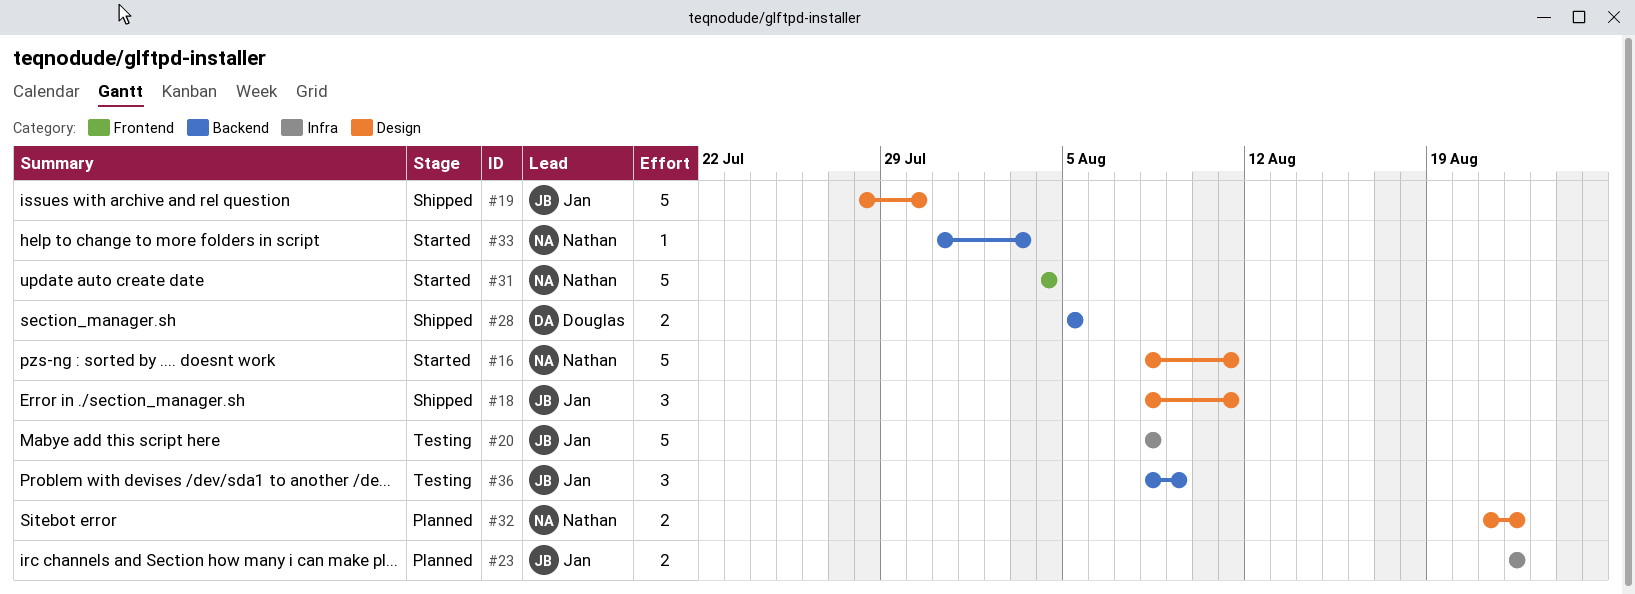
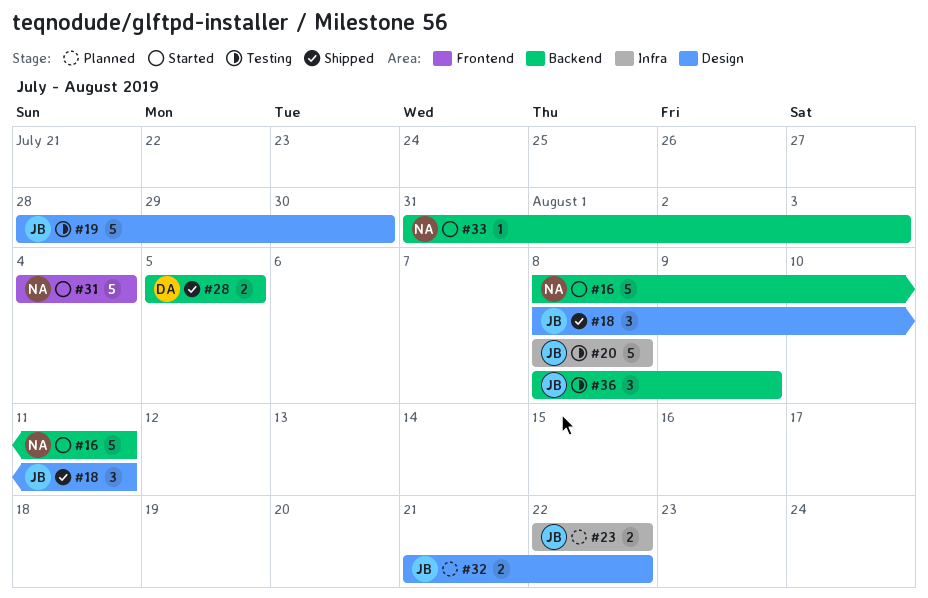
#16, label: Design -> Backend
#19, status: Shipped -> Testing
#32, owner: Nathan -> Jan

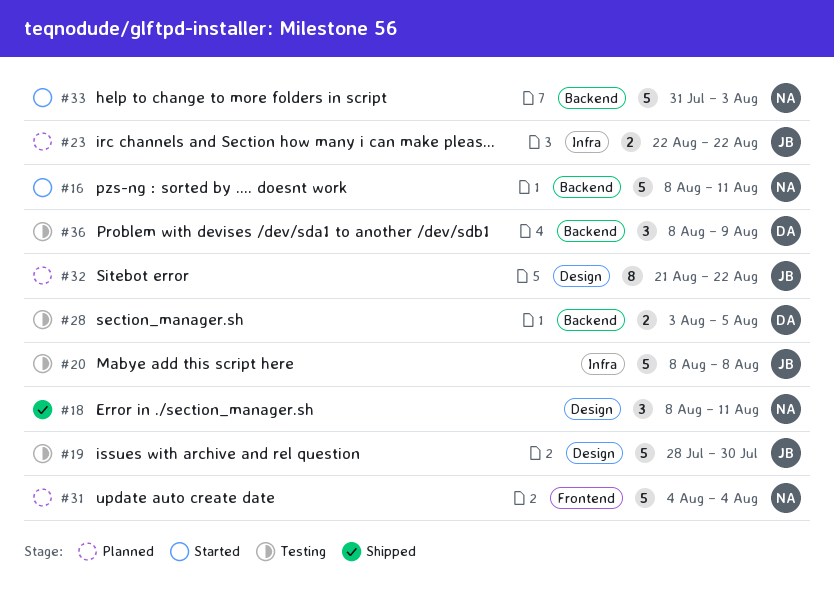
#18, owner: JB -> NA
#28, status: Shipped -> Testing
#28, start: Aug 5 -> Aug 3
#31, status: Started -> Planned
#32, estimate: 2 -> 8
#33, estimate: 1 -> 5
#36, owner: JB -> DA

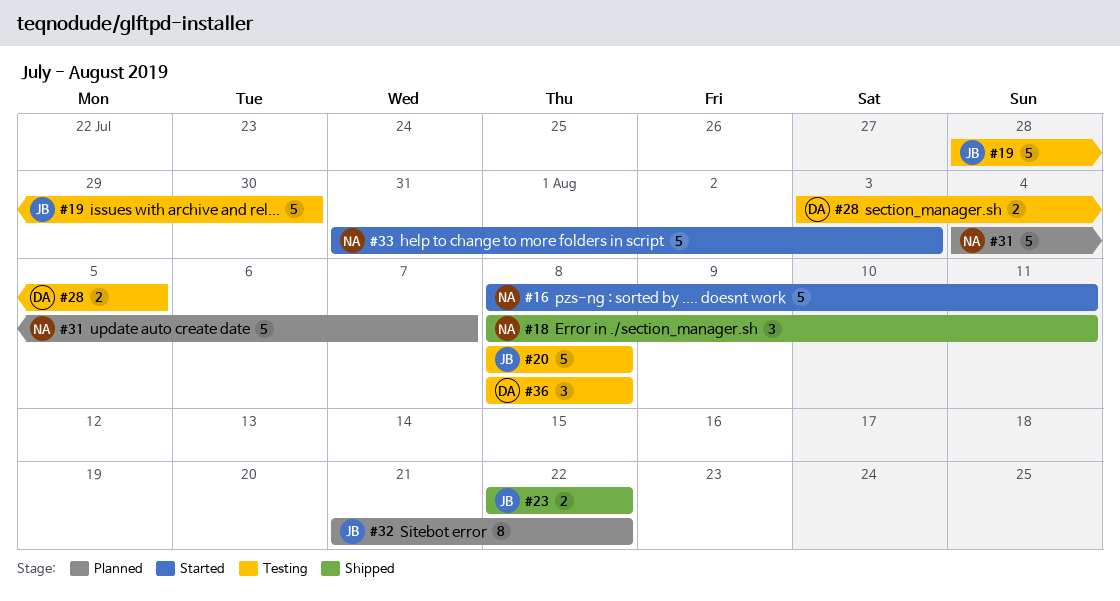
#23, status: Planned -> Shipped
#31, due: Aug 4 -> Aug 7
#36, due: Aug 9 -> Aug 8

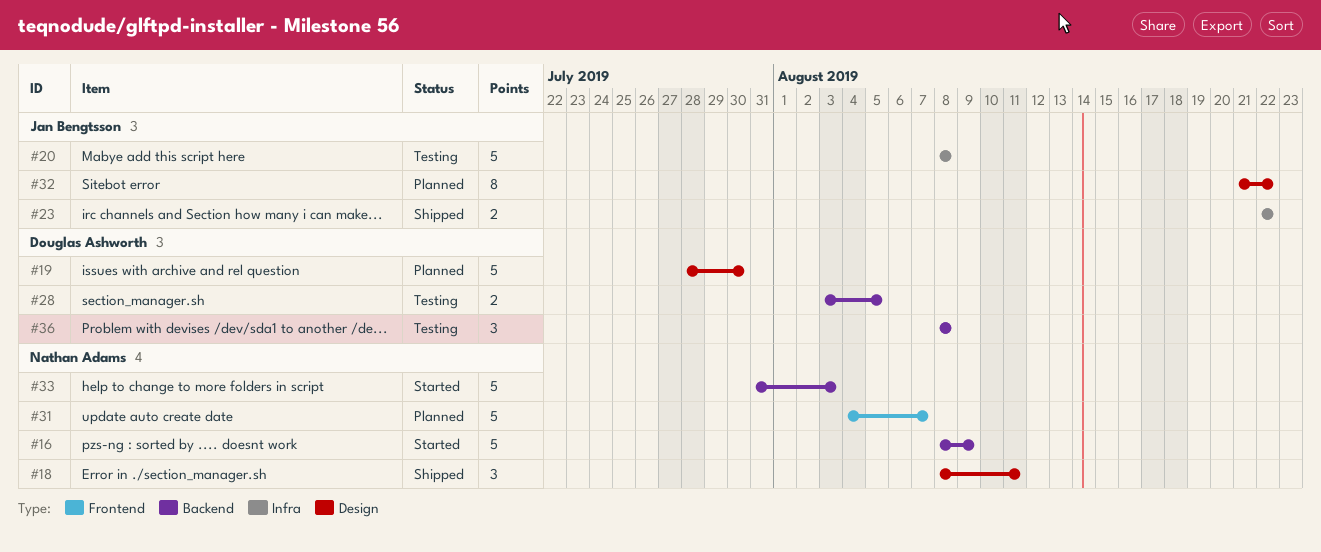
#16, due: Aug 11 -> Aug 9
#19, status: Testing -> Planned
#19, owner: Jan Bengtsson -> Douglas Ashworth

